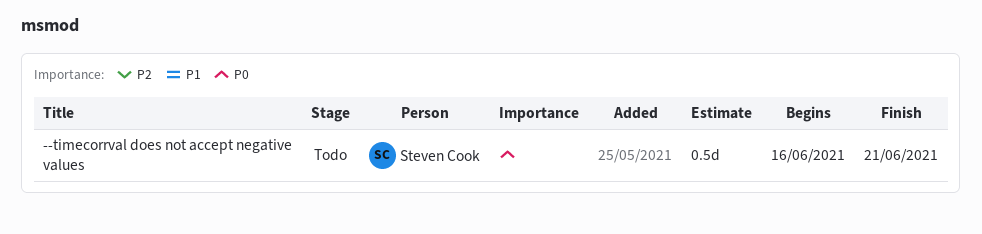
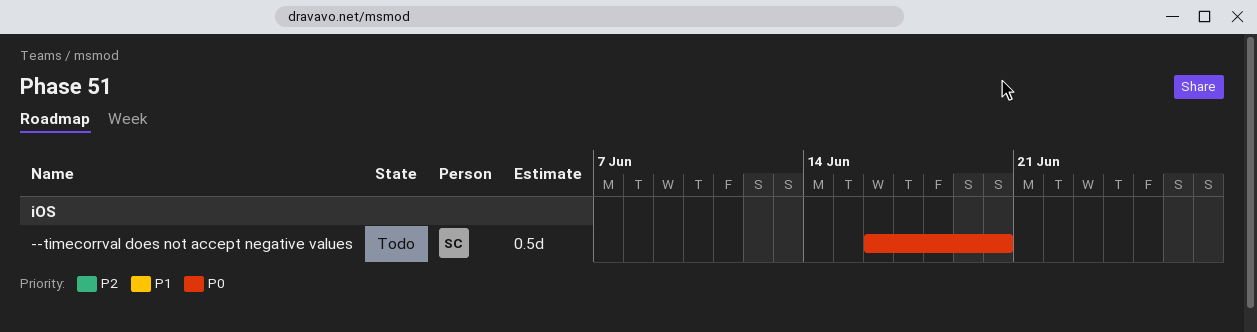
--timecorrval does not accept negative values, due: Jun 21 -> Jun 20

